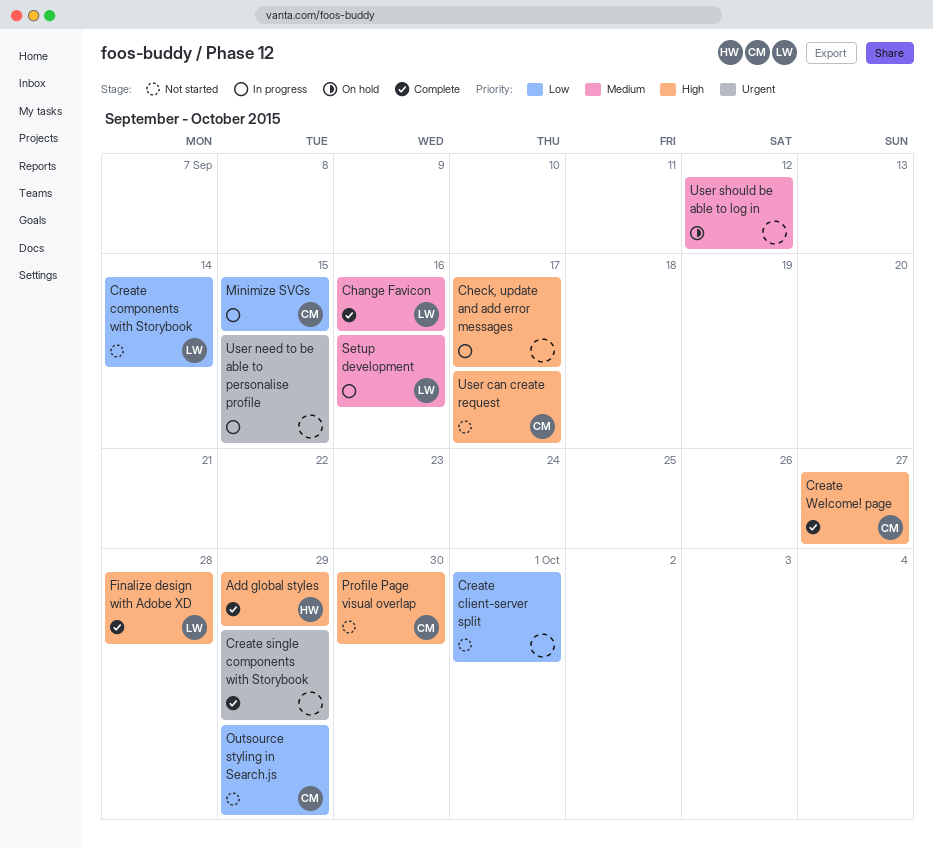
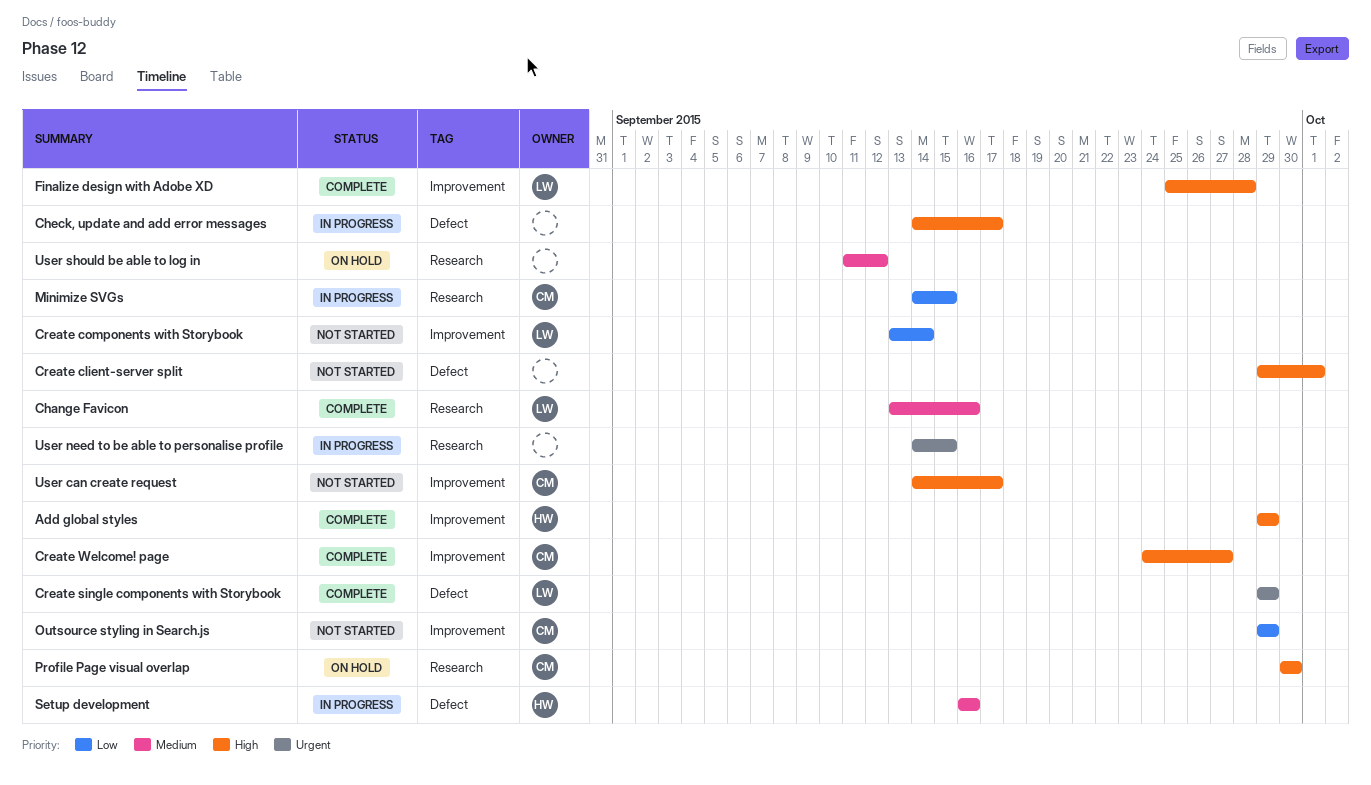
Create client-server split, priority: Low -> High
Create single components with Storybook, owner: none -> LW
Profile Page visual overlap, status: Not started -> On hold
Setup development, owner: LW -> HW

